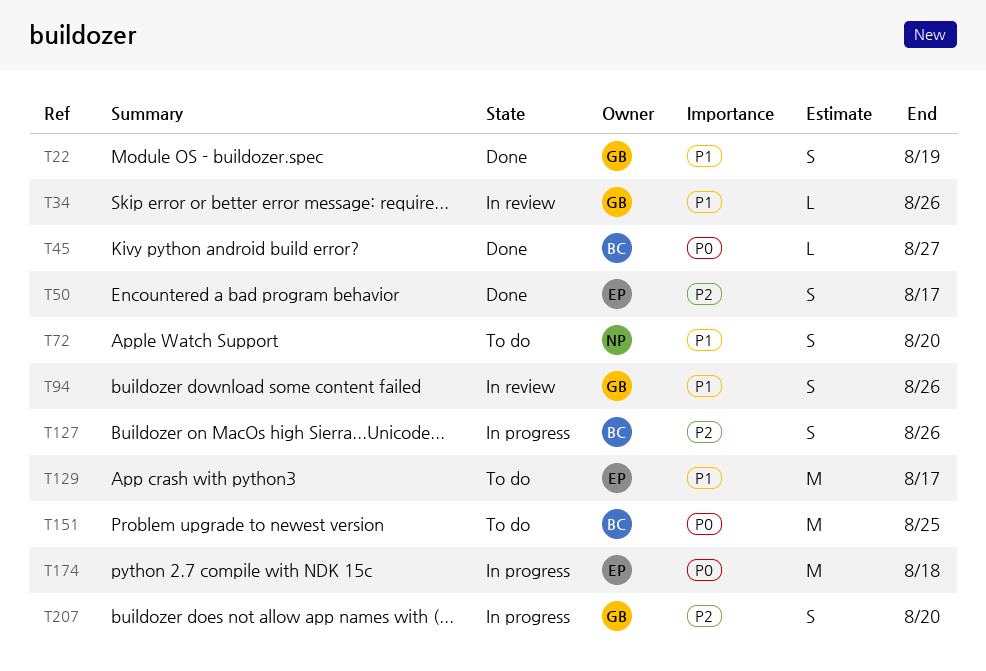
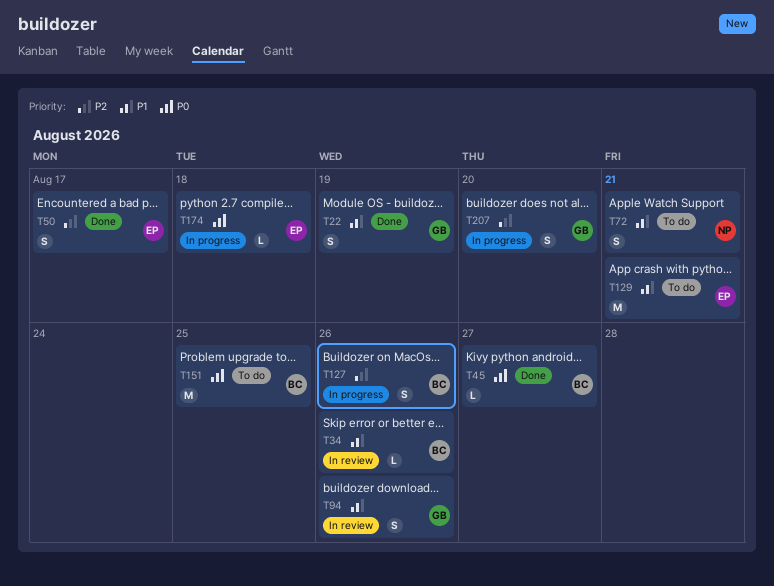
T34, owner: GB -> BC
T72, due: Aug 20 -> Aug 21
T129, due: Aug 17 -> Aug 21
T174, estimate: M -> L

